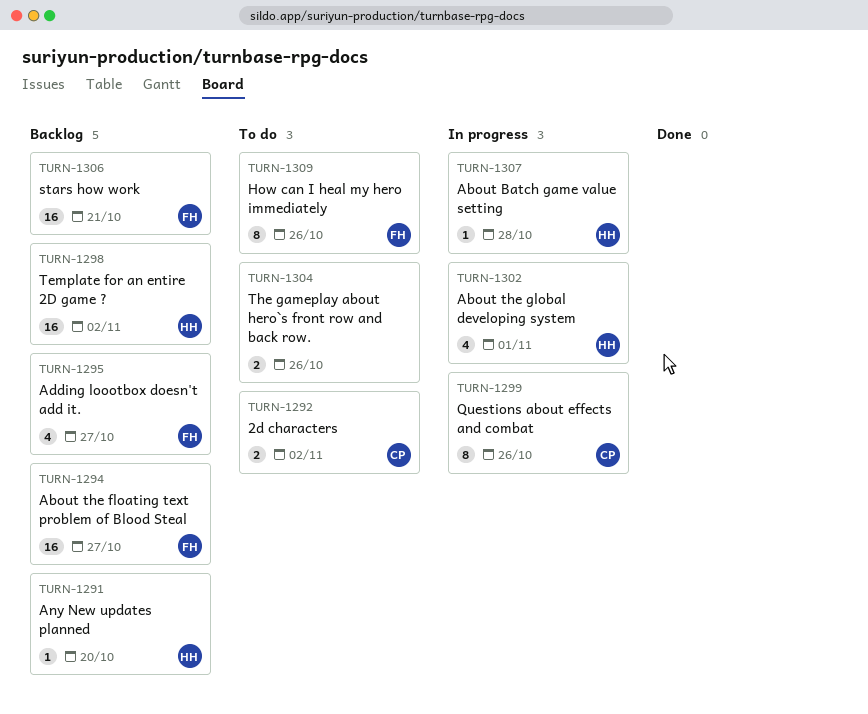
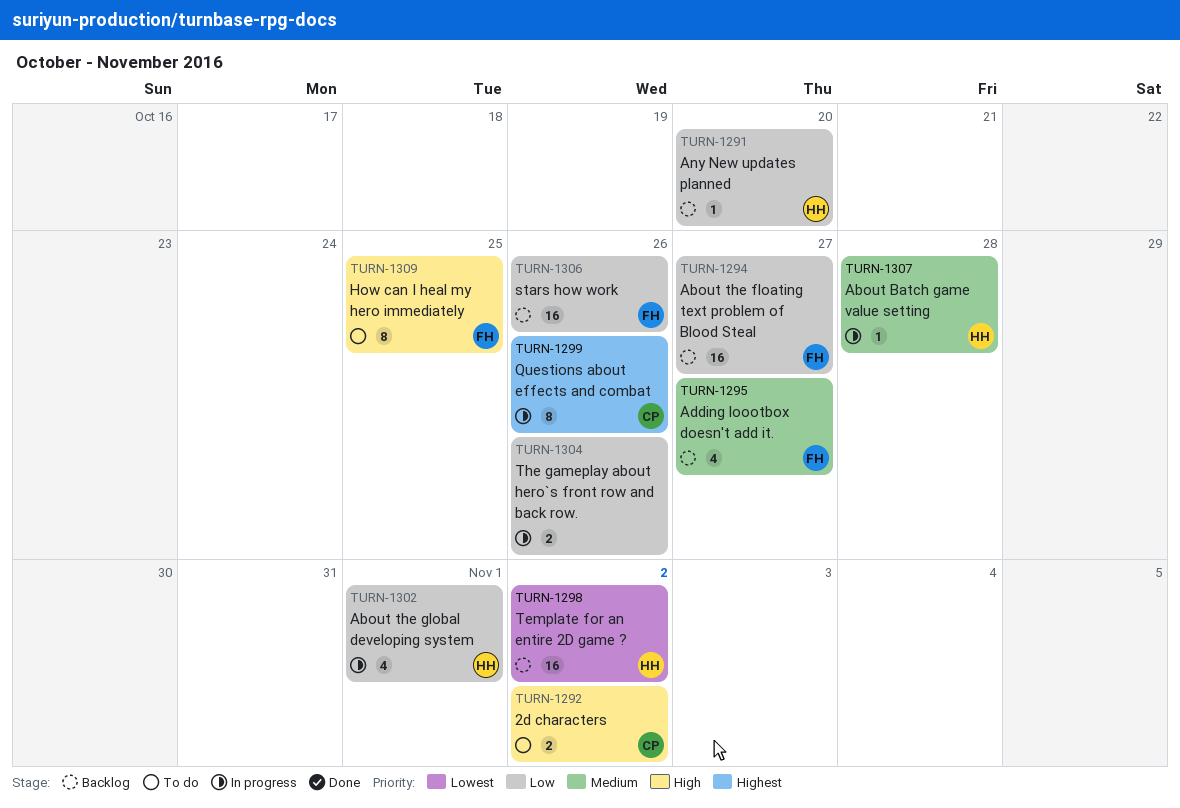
TURN-1304, status: To do -> In progress
TURN-1306, due: Oct 21 -> Oct 26
TURN-1309, due: Oct 26 -> Oct 25

